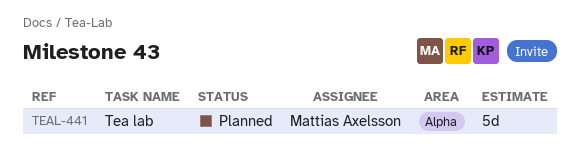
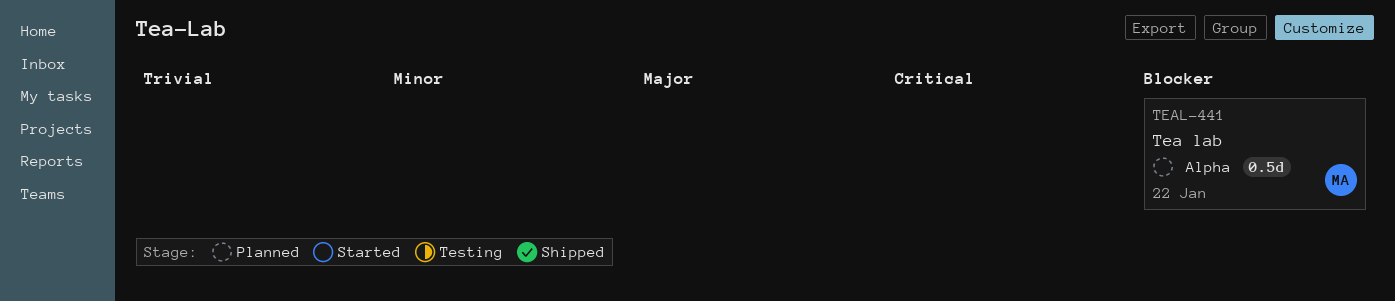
TEAL-441, estimate: 5d -> 0.5d

